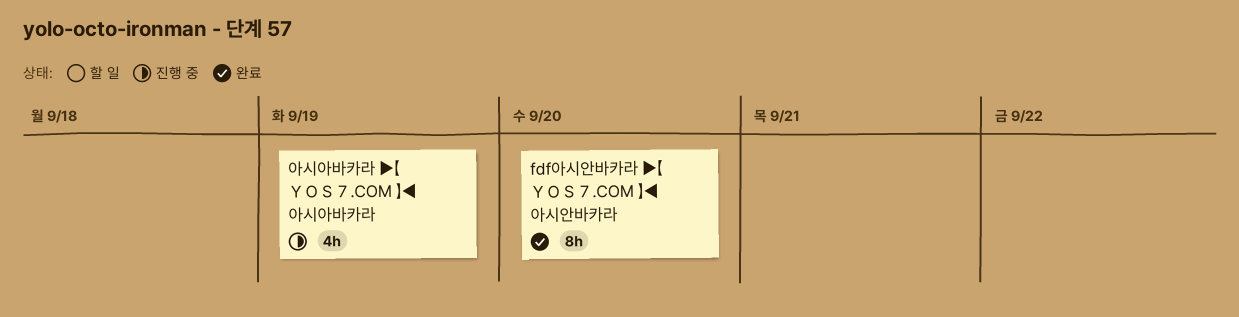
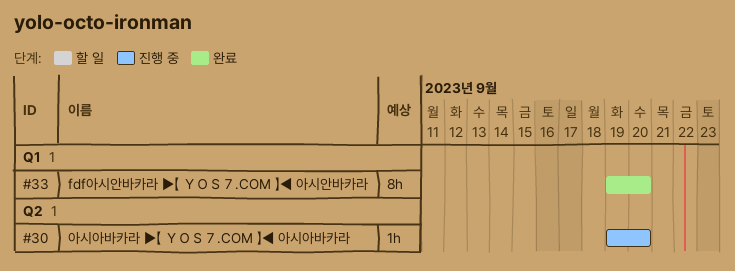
아시아바카라 ▶【 ＹＯＳ７.COM 】◀ 아시아바카라, estimate: 4h -> 1h
아시아바카라 ▶【 ＹＯＳ７.COM 】◀ 아시아바카라, due: Sep 19 -> Sep 20

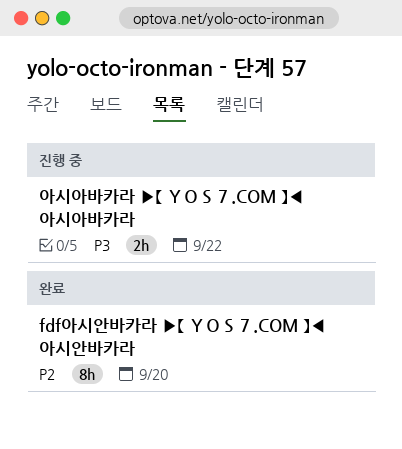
아시아바카라 ▶【 ＹＯＳ７.COM 】◀ 아시아바카라, estimate: 1h -> 2h
아시아바카라 ▶【 ＹＯＳ７.COM 】◀ 아시아바카라, due: Sep 20 -> Sep 22

